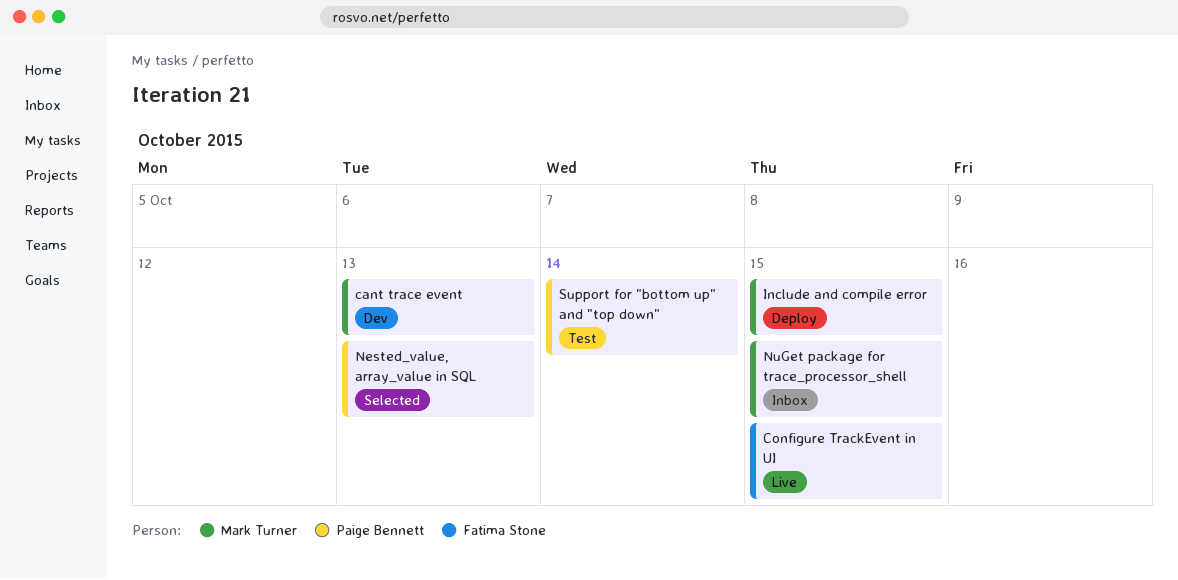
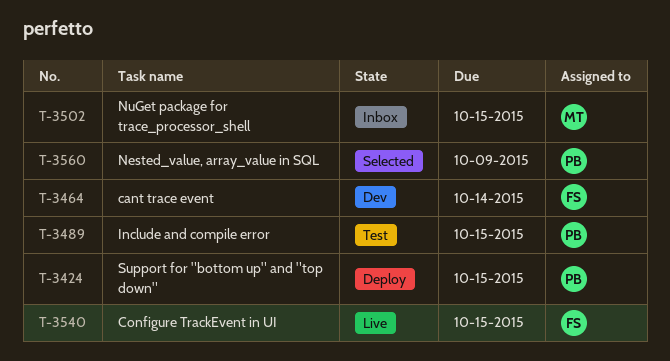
cant trace event, owner: Mark Turner -> Fatima Stone
cant trace event, due: Oct 13 -> Oct 14
Include and compile error, status: Deploy -> Test
Include and compile error, owner: Mark Turner -> Paige Bennett
Nested_value, array_value in SQL, due: Oct 13 -> Oct 9
Support for "bottom up" and "top down", status: Test -> Deploy
Support for "bottom up" and "top down", due: Oct 14 -> Oct 15

